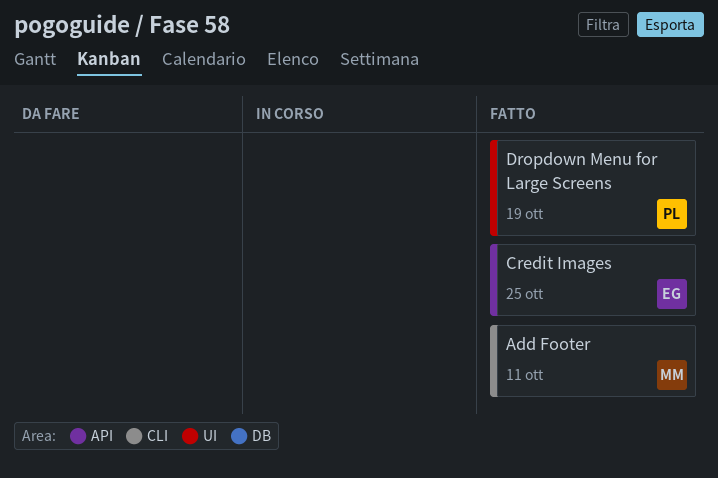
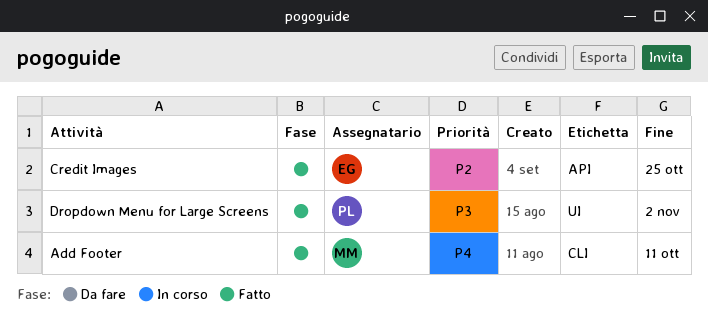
Dropdown Menu for Large Screens, due: Oct 19 -> Nov 2

